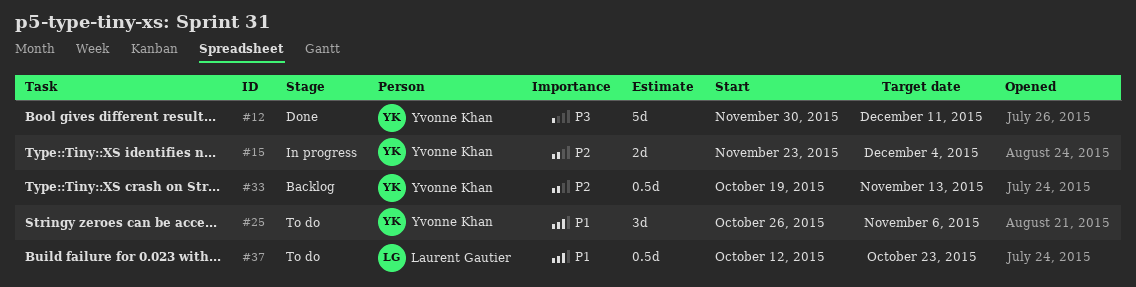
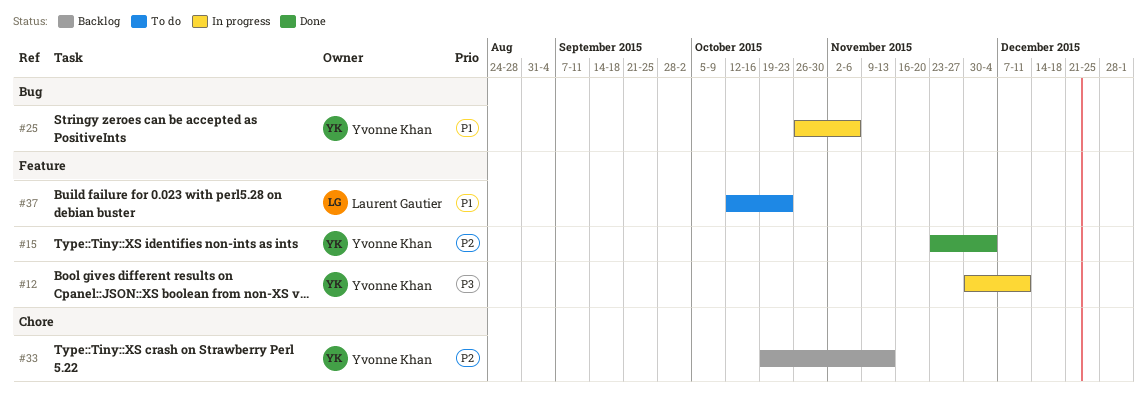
#12, status: Done -> In progress
#15, status: In progress -> Done
#25, status: To do -> In progress

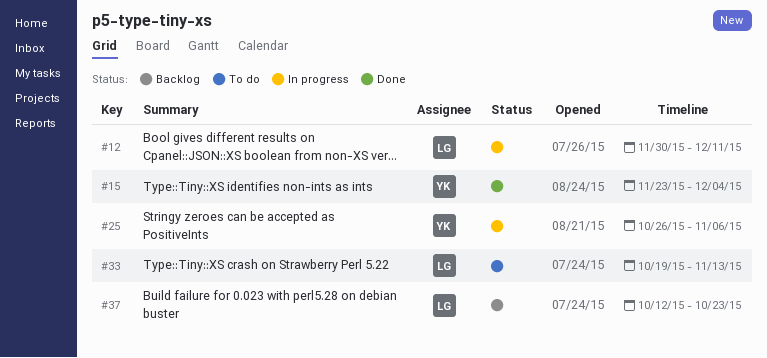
#12, owner: Yvonne Khan -> Laurent Gautier
#33, status: Backlog -> To do
#33, owner: Yvonne Khan -> Laurent Gautier
#37, status: To do -> Backlog

